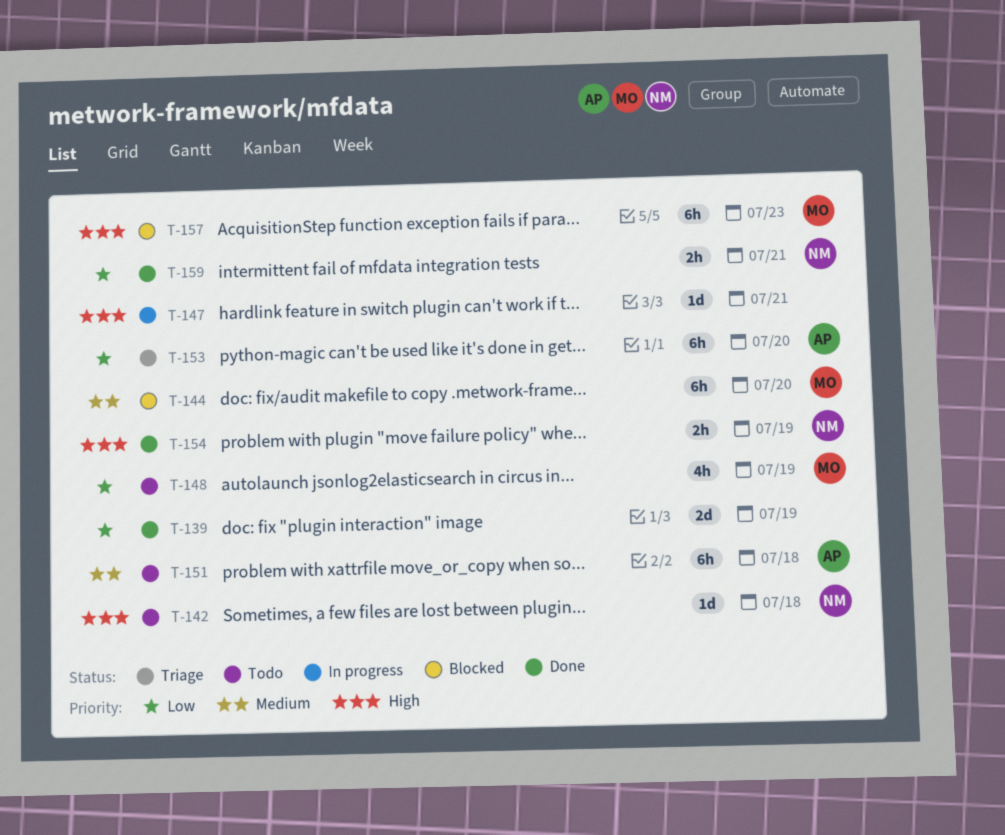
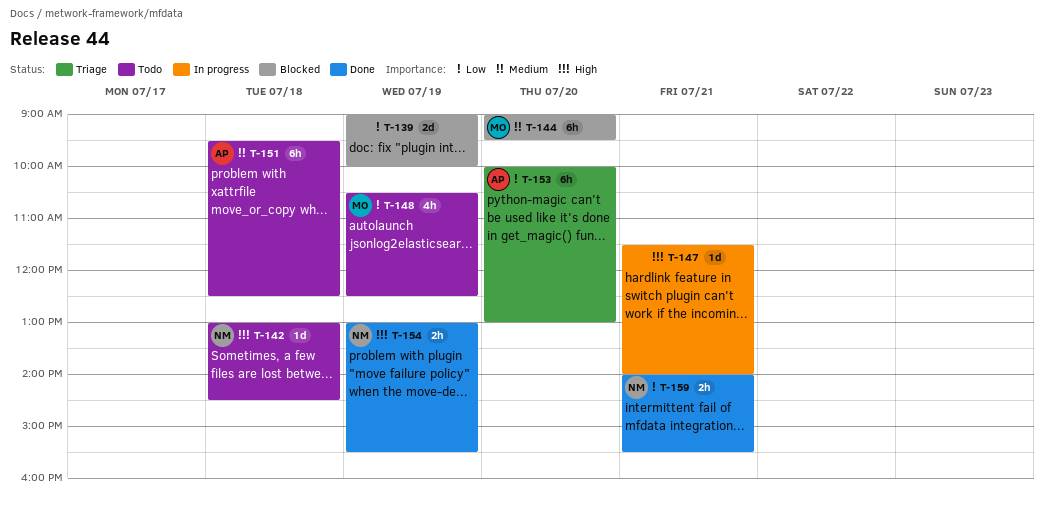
T-139, status: Done -> Blocked
T-157: present -> none

